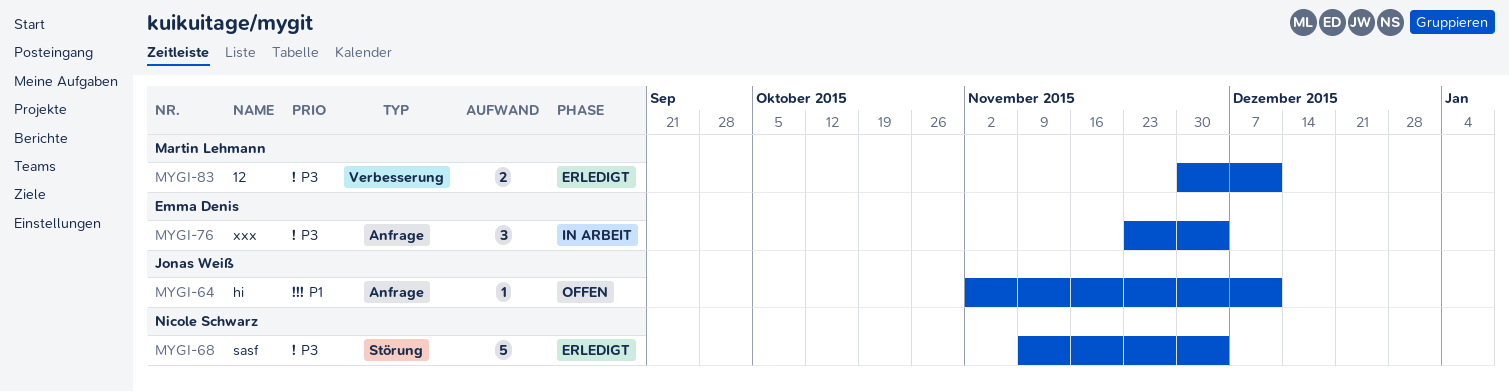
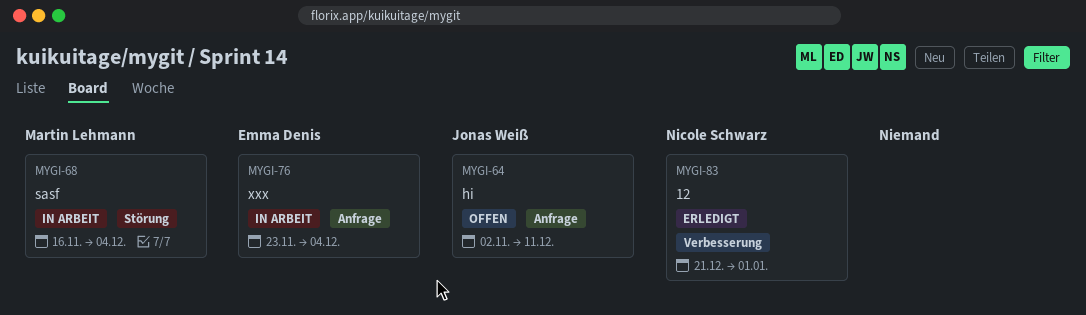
MYGI-68, status: Erledigt -> In Arbeit
MYGI-68, owner: Nicole Schwarz -> Martin Lehmann
MYGI-68, start: Nov 9 -> Nov 16
MYGI-83, owner: Martin Lehmann -> Nicole Schwarz
MYGI-83, start: Nov 30 -> Dec 21
MYGI-83, due: Dec 11 -> Jan 1

